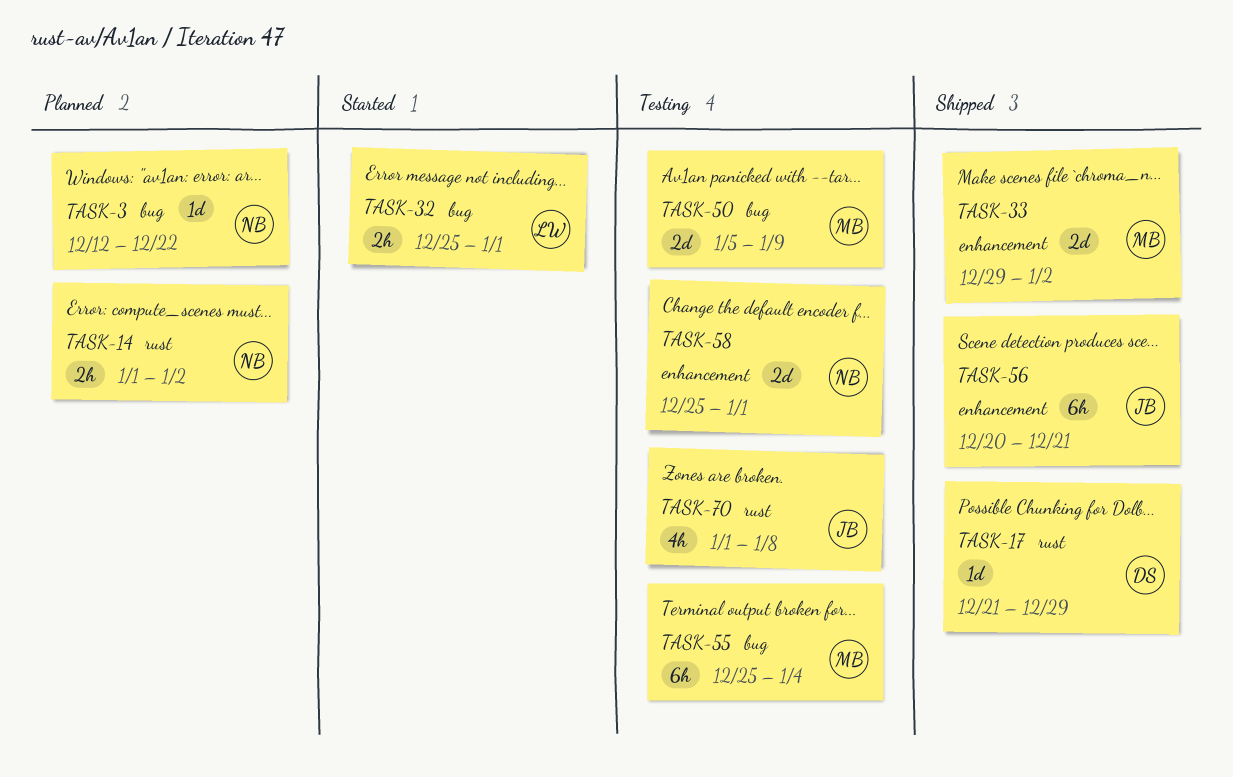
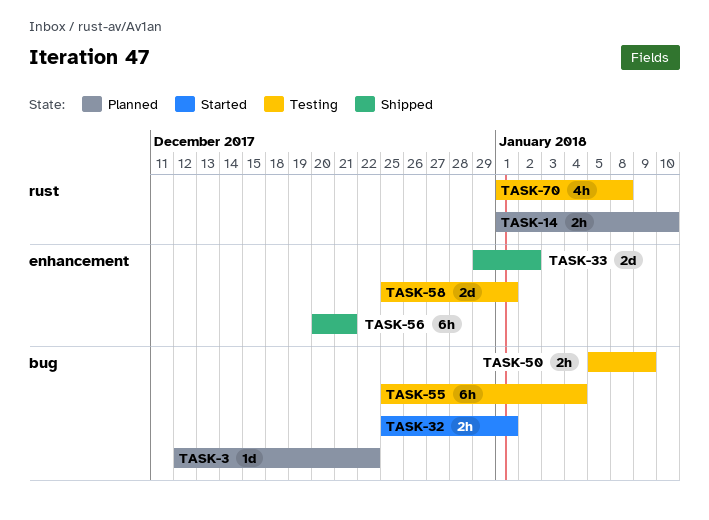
TASK-14, due: Jan 2 -> Jan 10
TASK-17: present -> none
TASK-50, estimate: 2d -> 2h

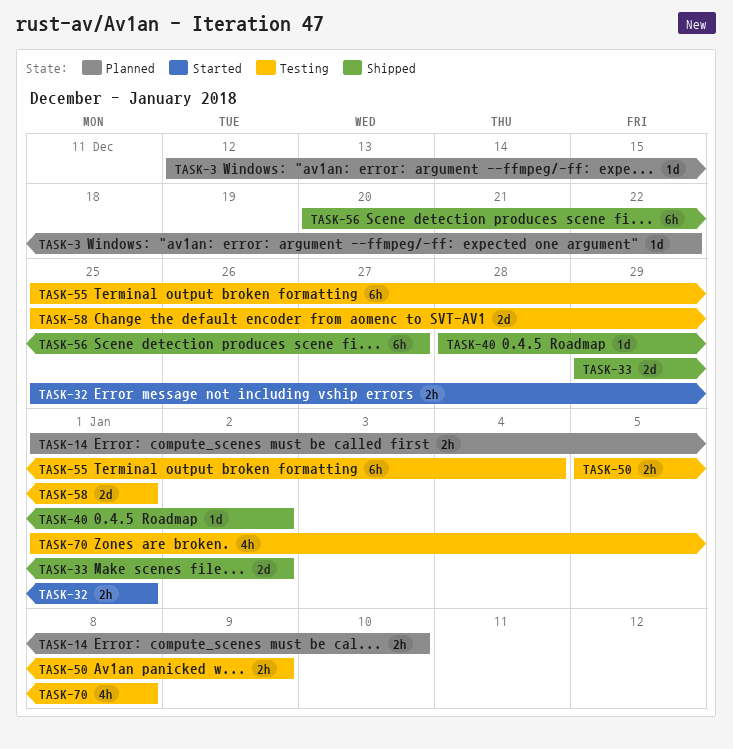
TASK-40: none -> present
TASK-56, due: Dec 21 -> Dec 27

